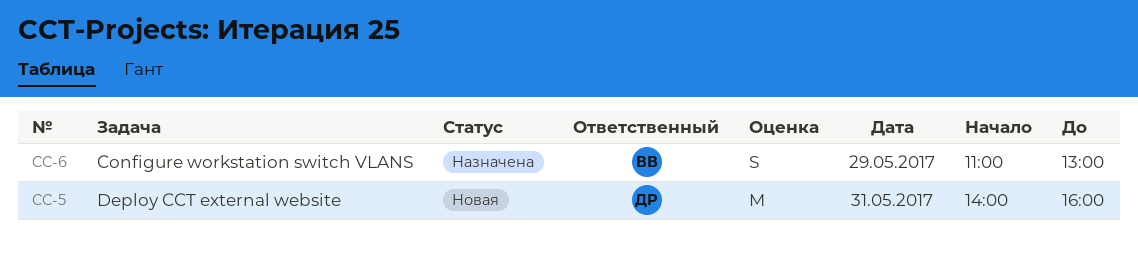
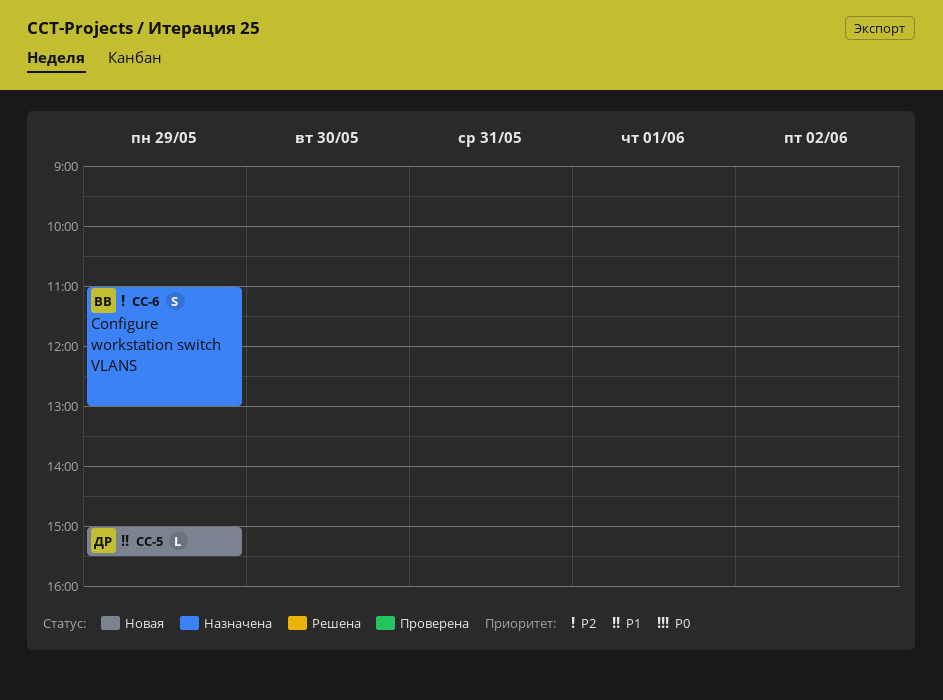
CC-5, estimate: M -> L
CC-5, day: May 31 -> May 29
CC-5, begins: 14:00 -> 15:00
CC-5, ends: 16:00 -> 15:30

